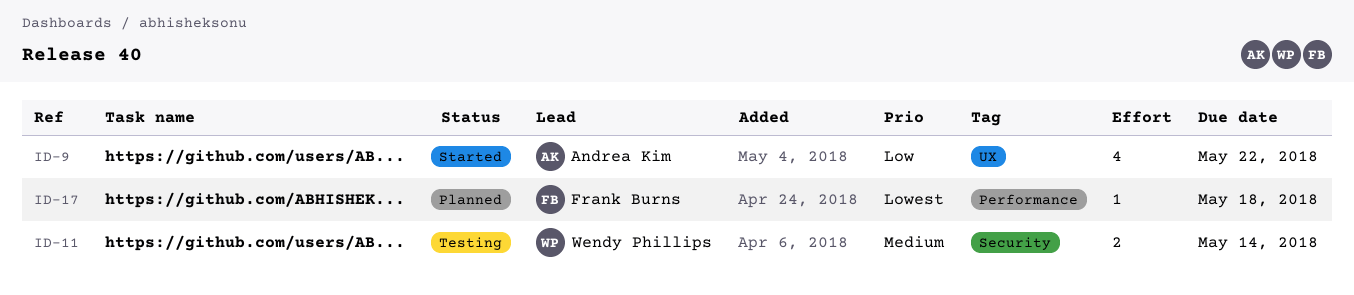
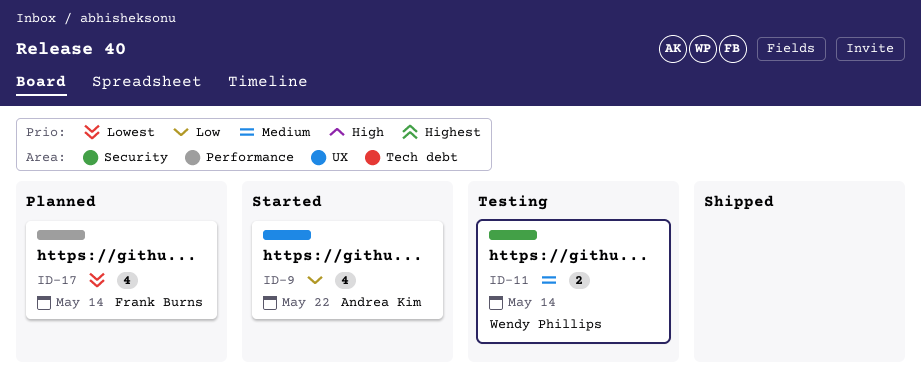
ID-17, estimate: 1 -> 4
ID-17, due: May 18 -> May 14

